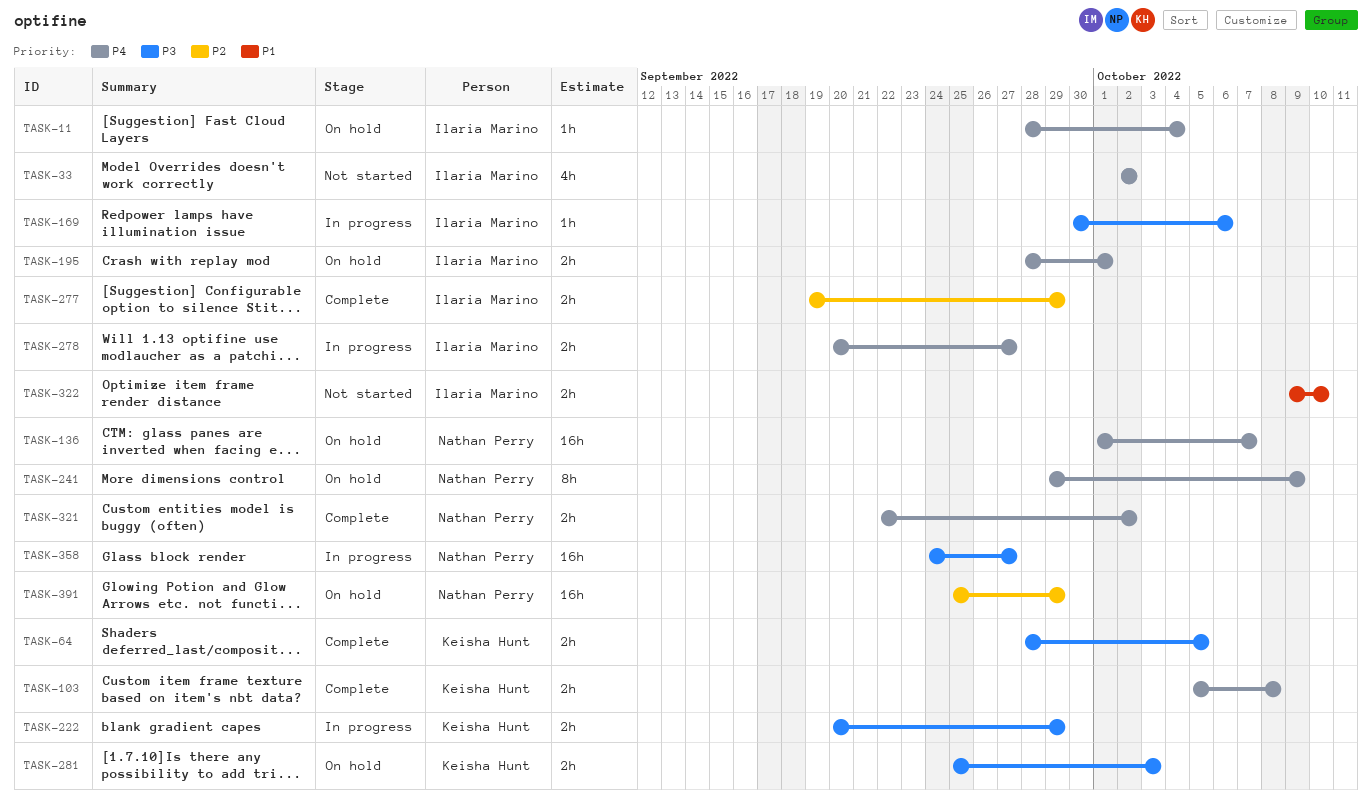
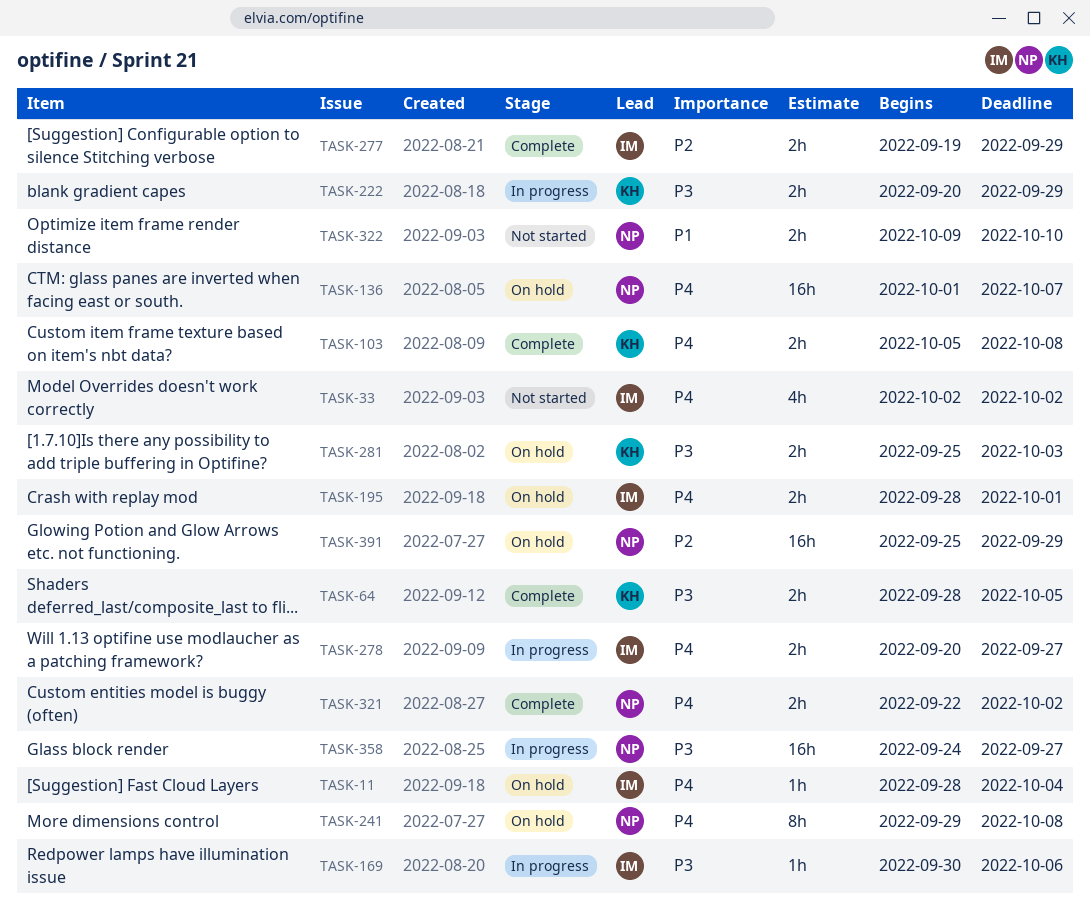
TASK-241, due: Oct 9 -> Oct 8
TASK-322, owner: Ilaria Marino -> Nathan Perry

